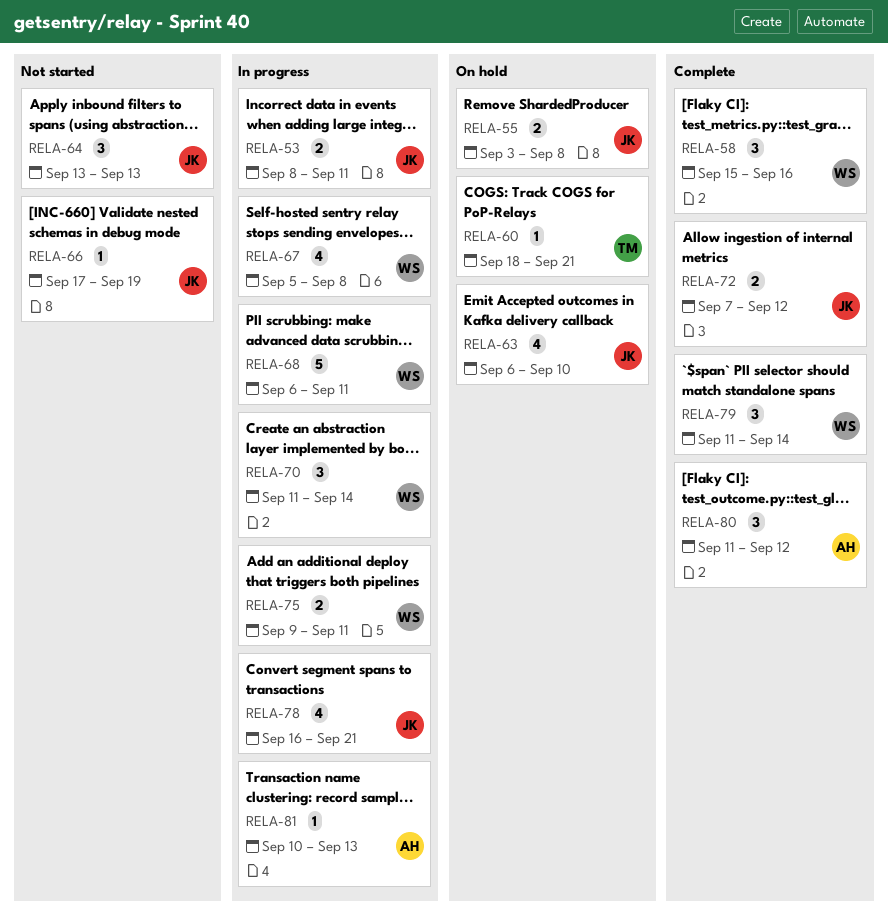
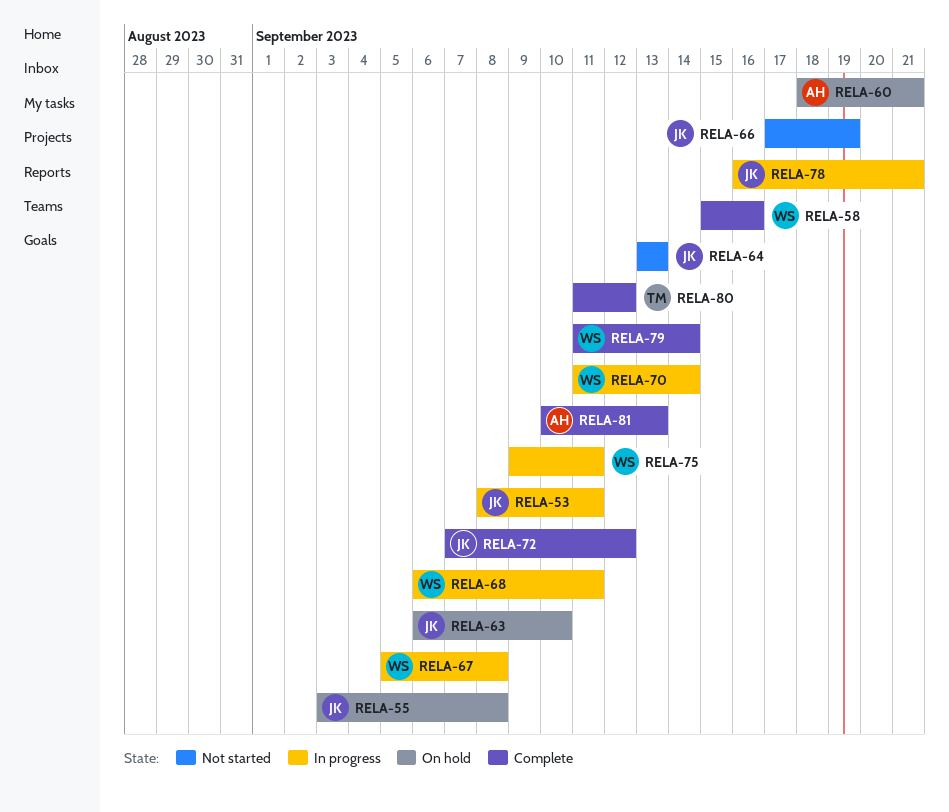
RELA-60, owner: TM -> AH
RELA-80, owner: AH -> TM
RELA-81, status: In progress -> Complete

